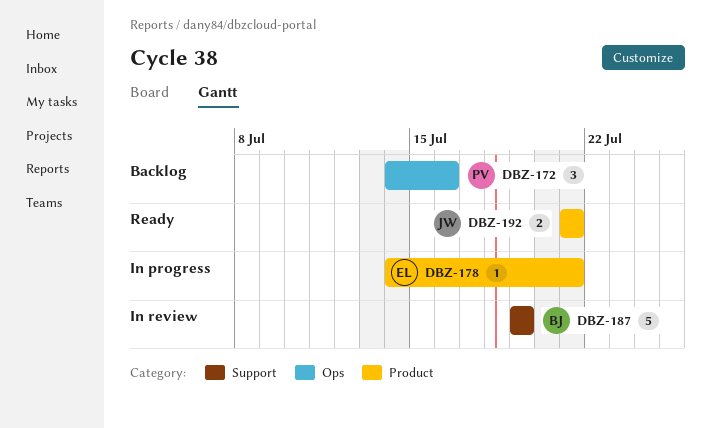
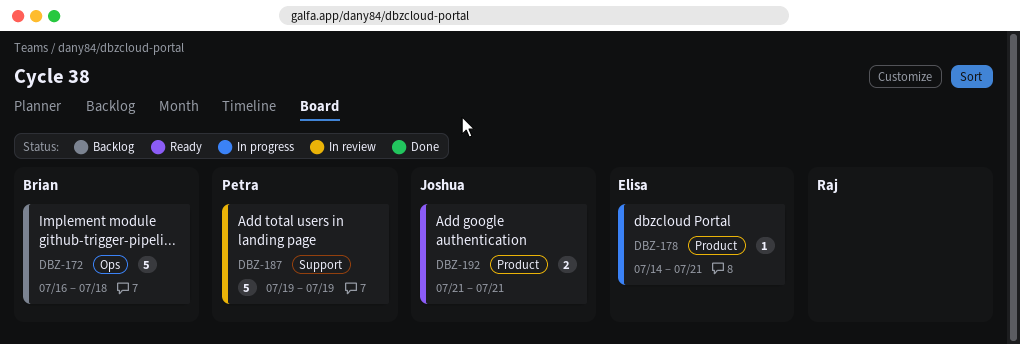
DBZ-172, owner: Petra -> Brian
DBZ-172, estimate: 3 -> 5
DBZ-172, start: Jul 14 -> Jul 16
DBZ-172, due: Jul 16 -> Jul 18
DBZ-187, owner: Brian -> Petra

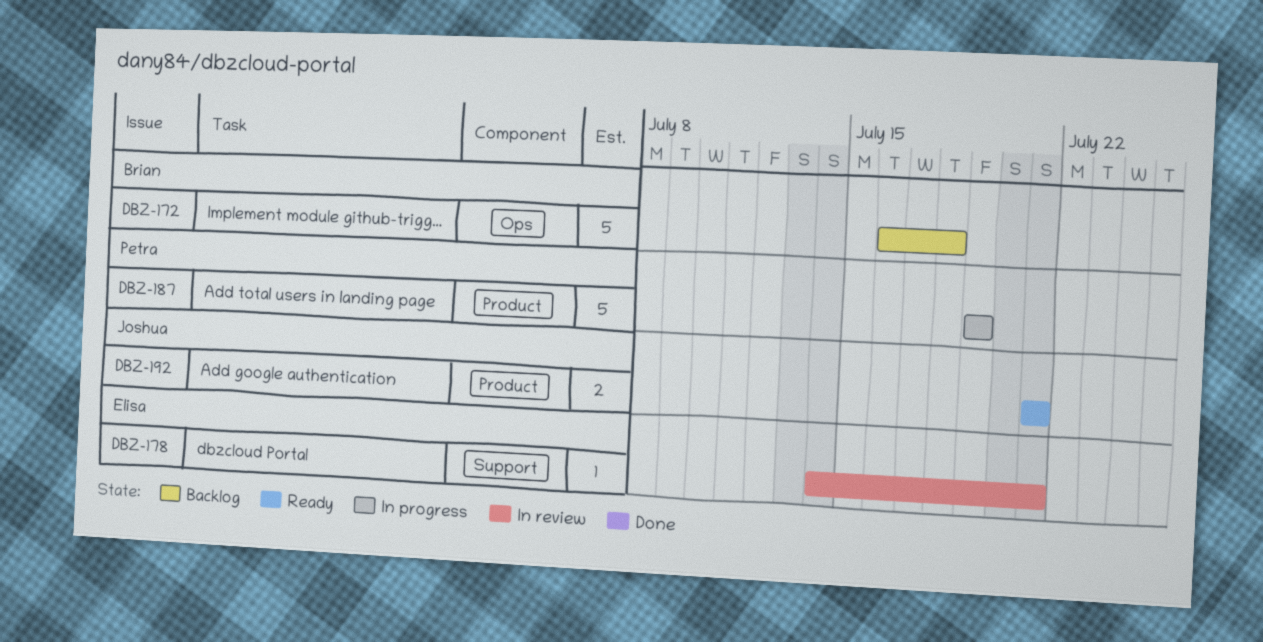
DBZ-178, status: In progress -> In review
DBZ-178, label: Product -> Support
DBZ-187, status: In review -> In progress
DBZ-187, label: Support -> Product

